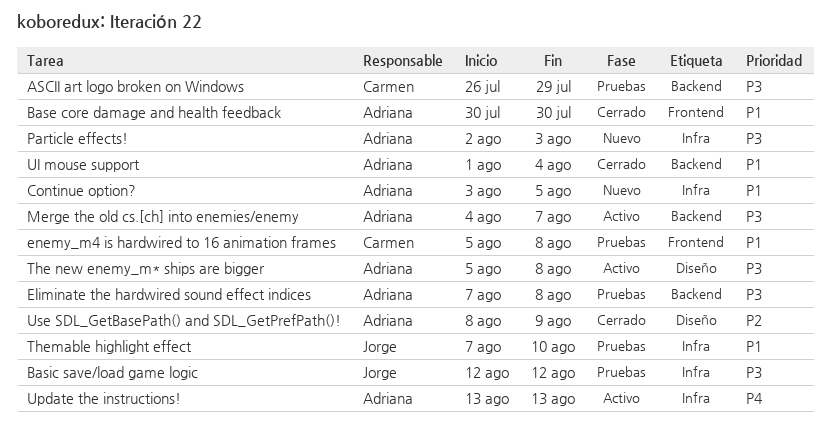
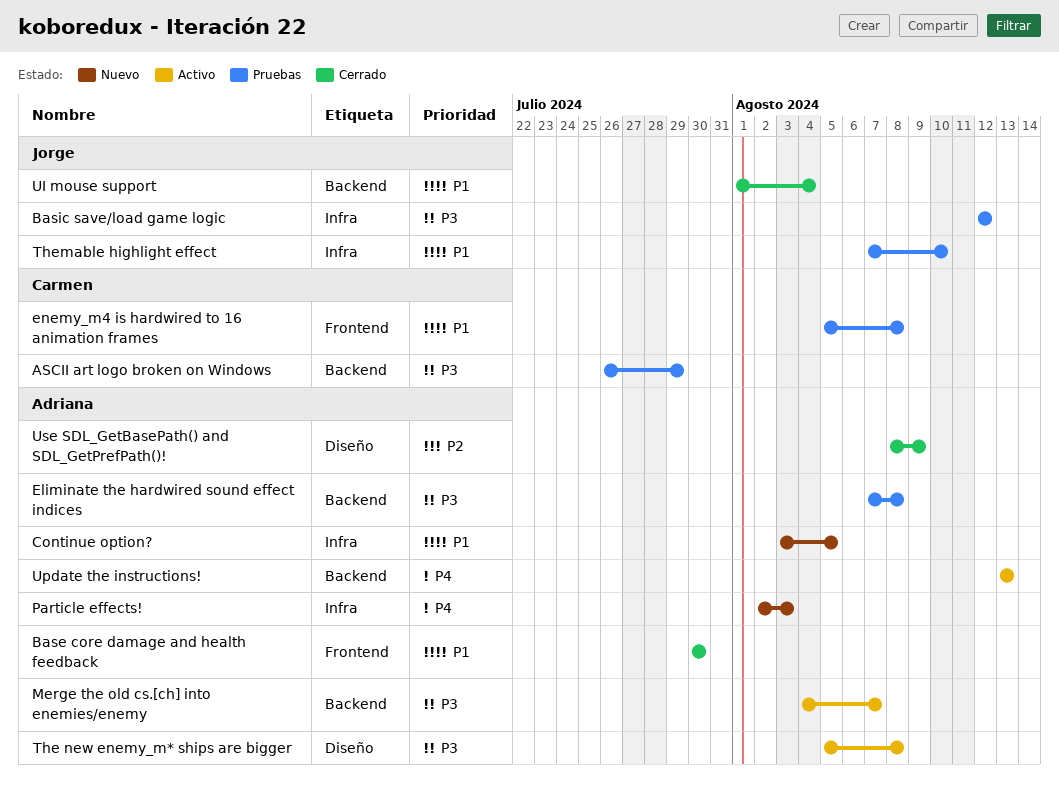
Particle effects!, priority: P3 -> P4
UI mouse support, owner: Adriana -> Jorge
Update the instructions!, label: Infra -> Backend

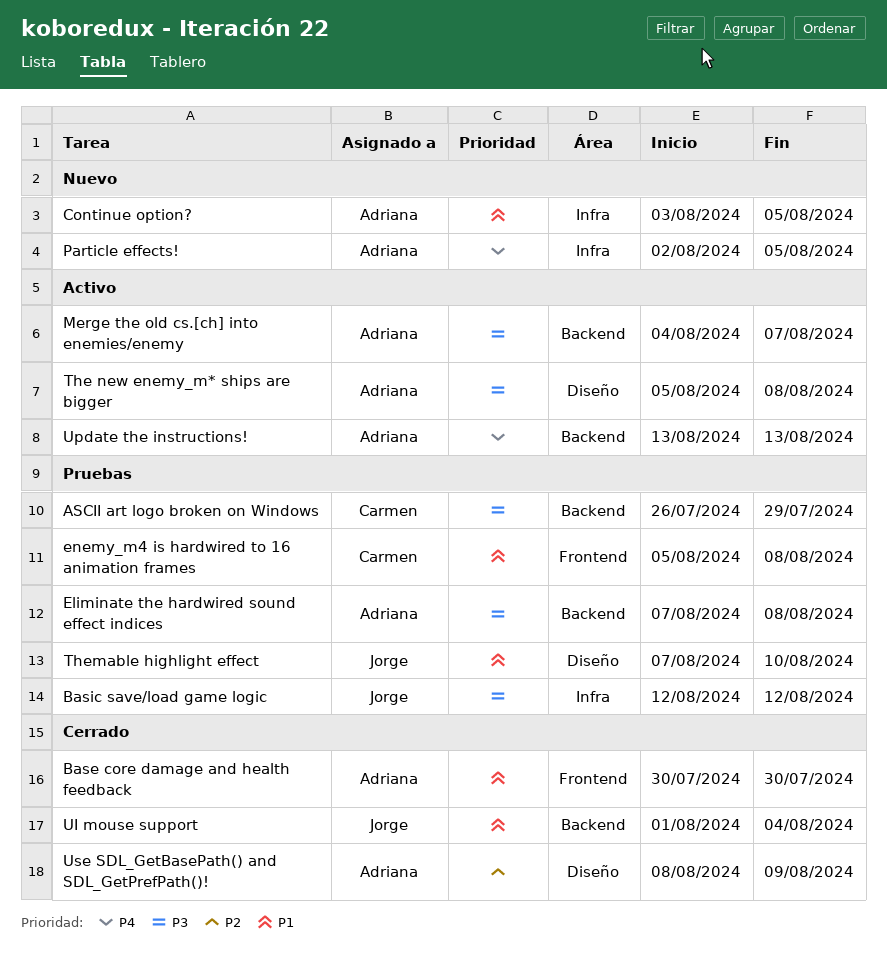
Particle effects!, due: Aug 3 -> Aug 5
Themable highlight effect, label: Infra -> Diseño

